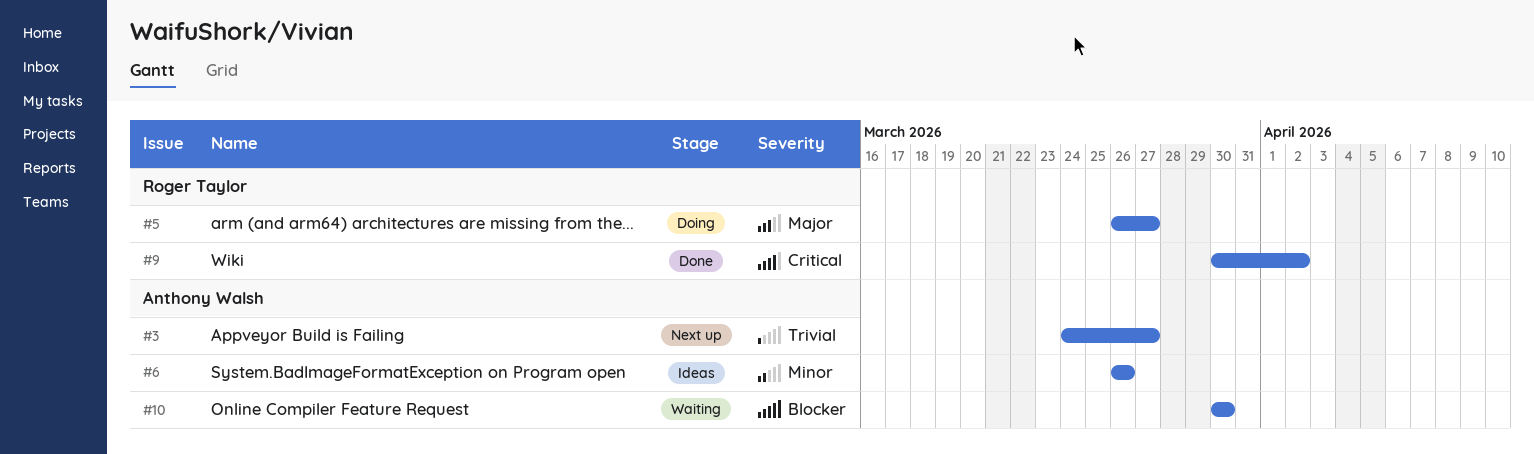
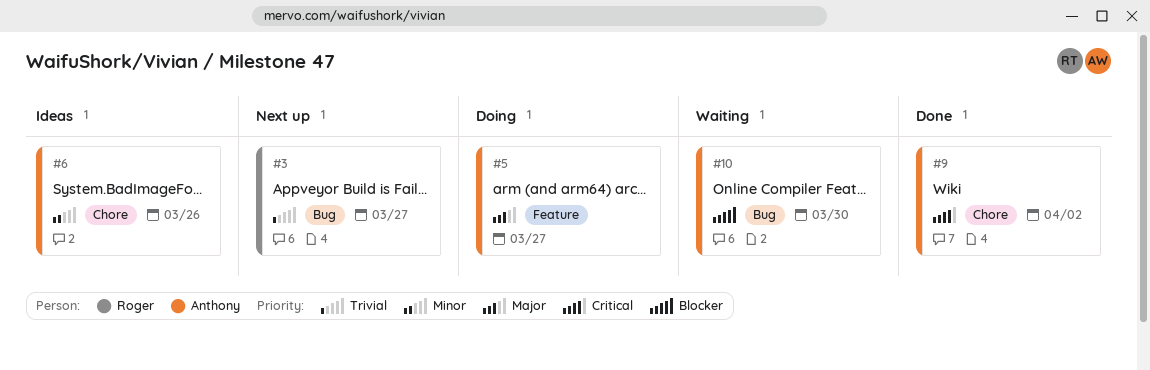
#3, owner: Anthony Walsh -> Roger Taylor
#5, owner: Roger Taylor -> Anthony Walsh
#9, owner: Roger Taylor -> Anthony Walsh

